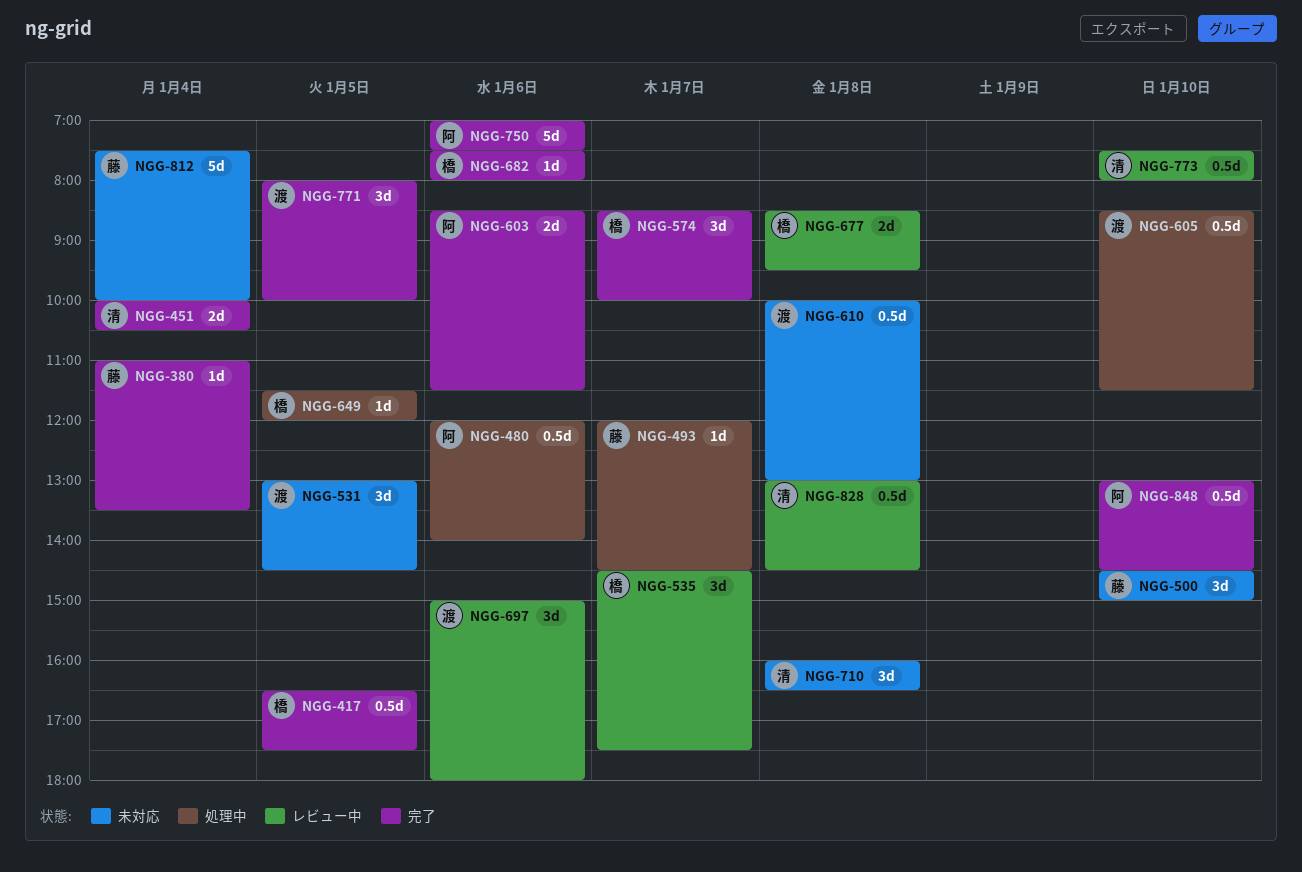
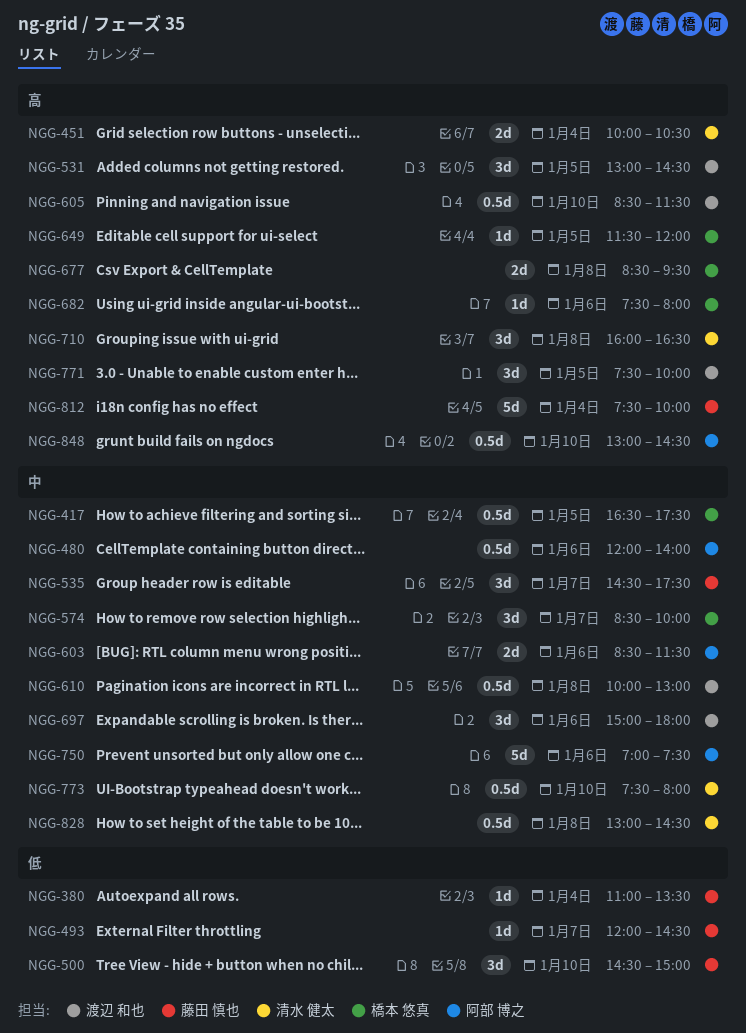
NGG-535, owner: 橋本 悠真 -> 藤田 慎也
NGG-771, begins: 08:00 -> 07:30

